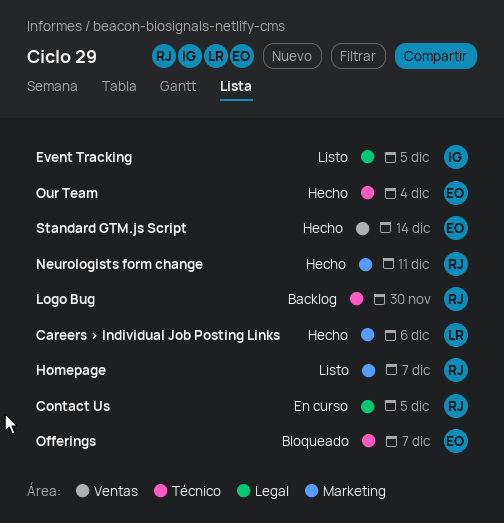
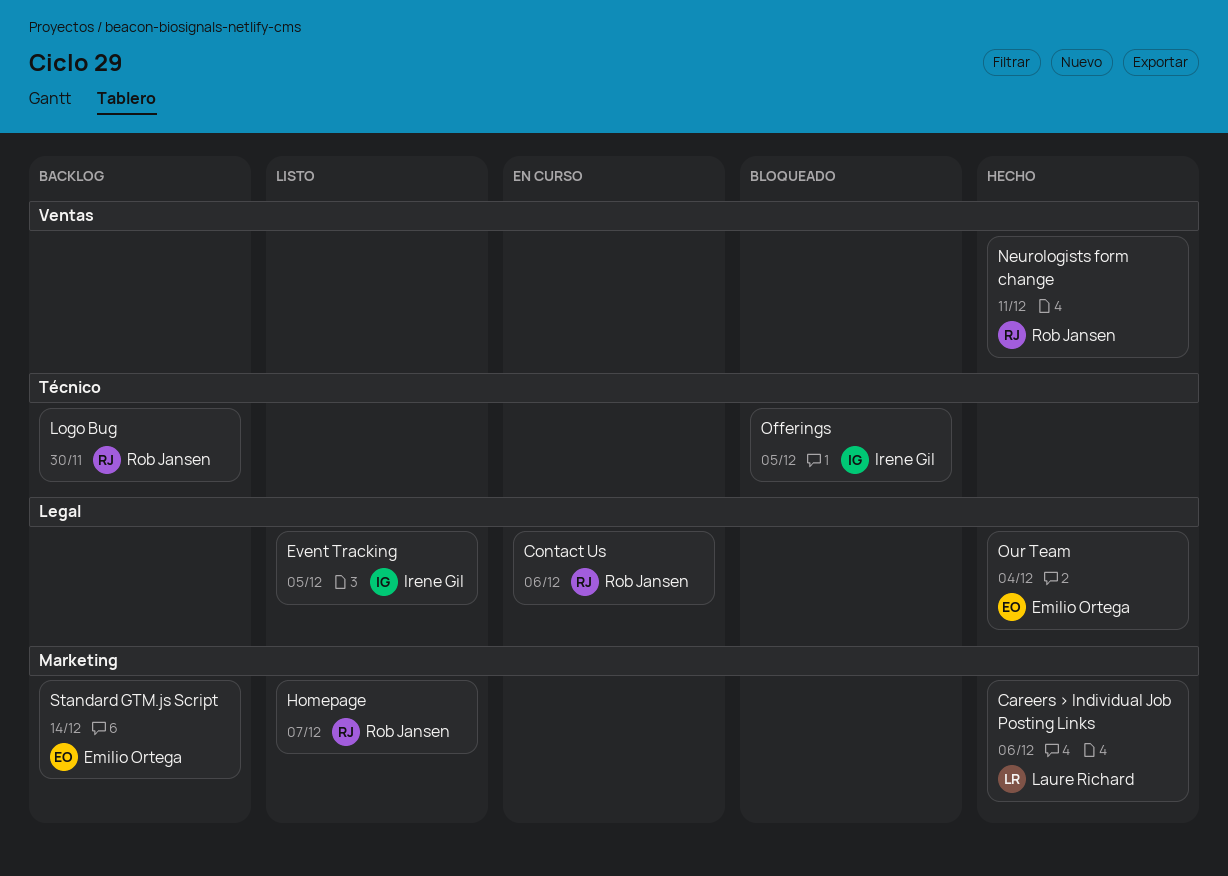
Contact Us, due: Dec 5 -> Dec 6
Neurologists form change, label: Marketing -> Ventas
Offerings, owner: Emilio Ortega -> Irene Gil
Offerings, due: Dec 7 -> Dec 5
Our Team, label: Técnico -> Legal
Standard GTM.js Script, status: Hecho -> Backlog
Standard GTM.js Script, label: Ventas -> Marketing

